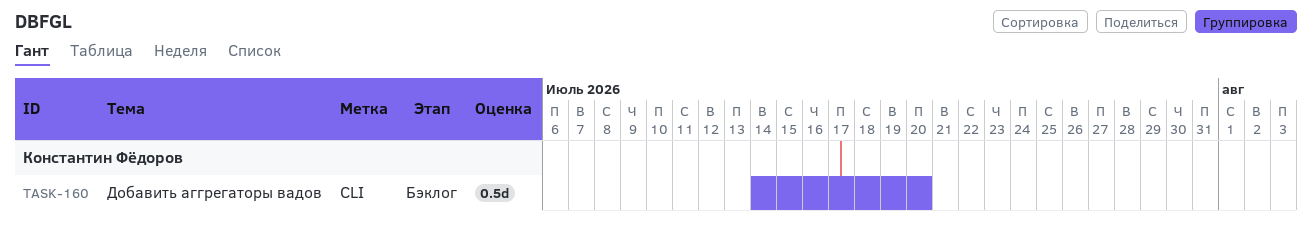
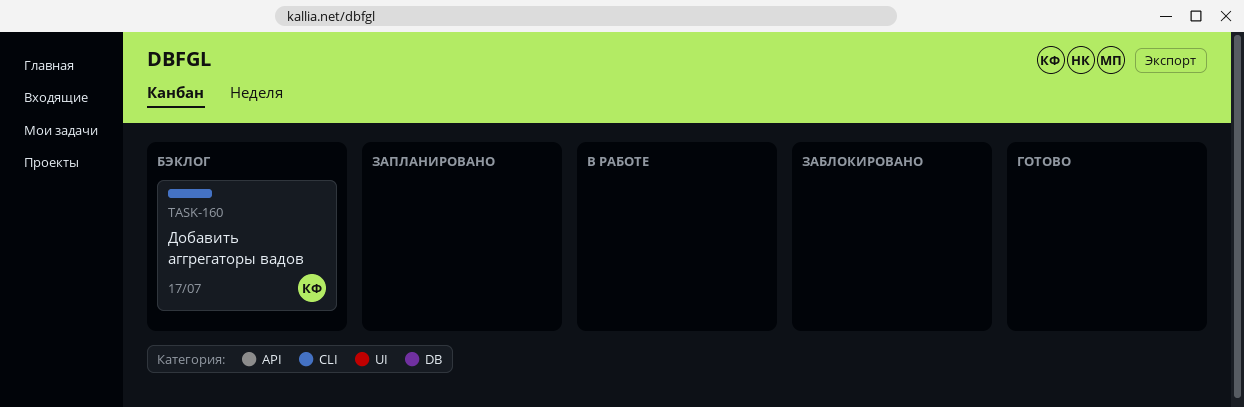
TASK-160, due: Jul 20 -> Jul 17

